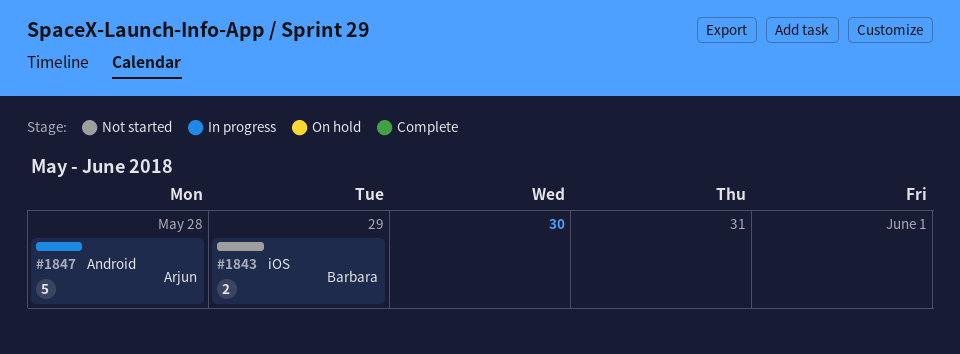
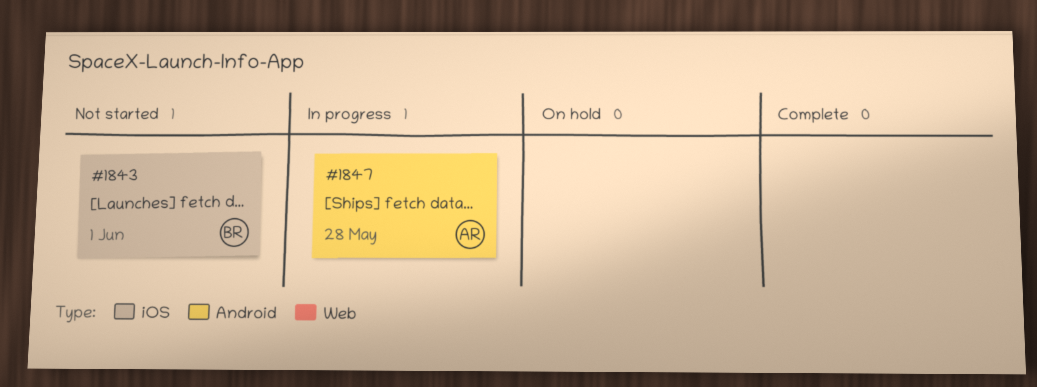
#1843, day: May 29 -> Jun 1

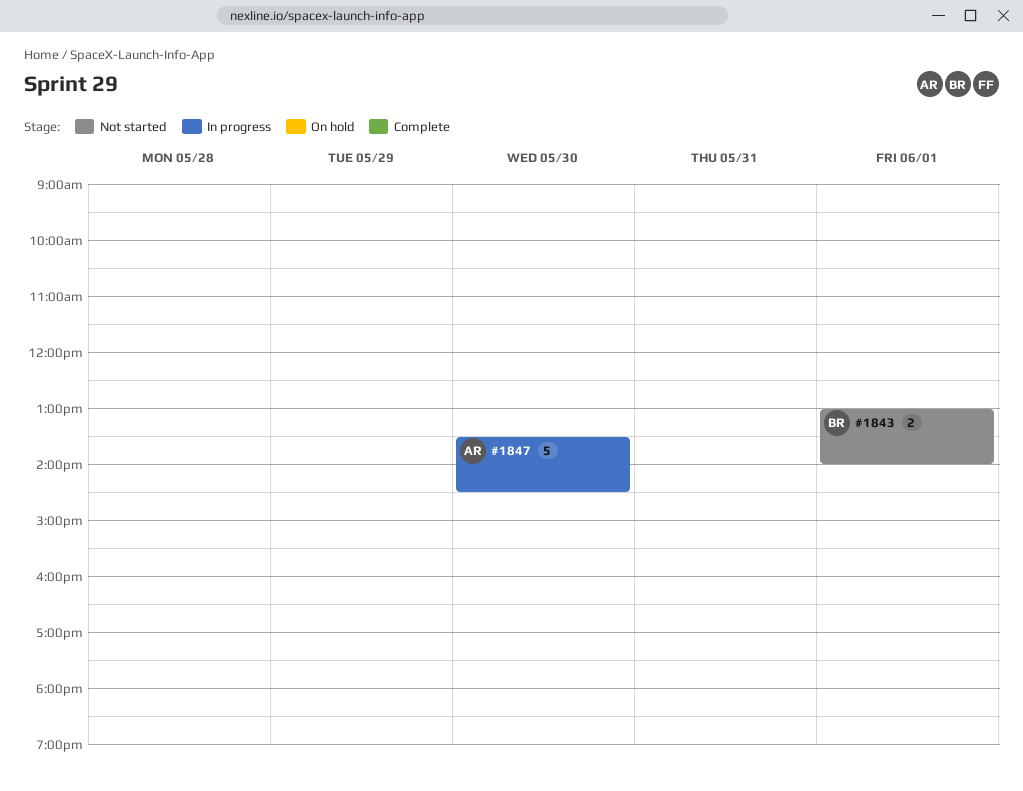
#1847, day: May 28 -> May 30

